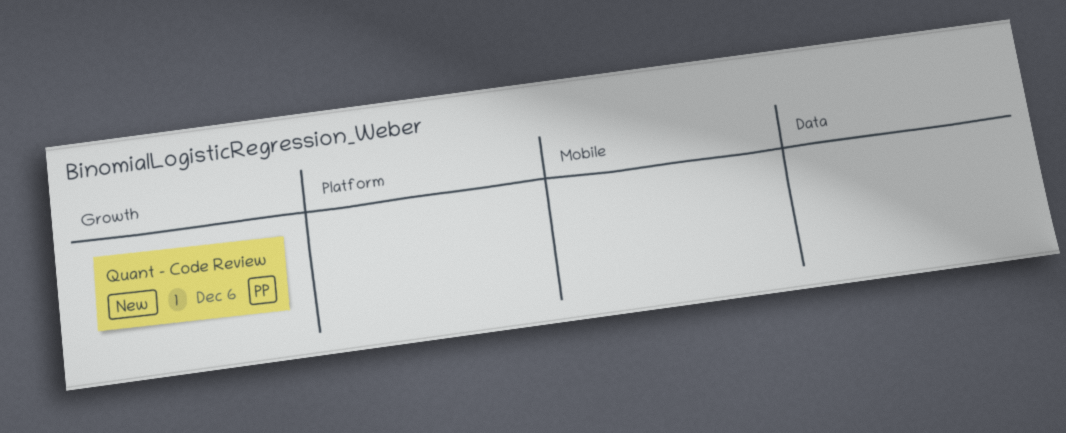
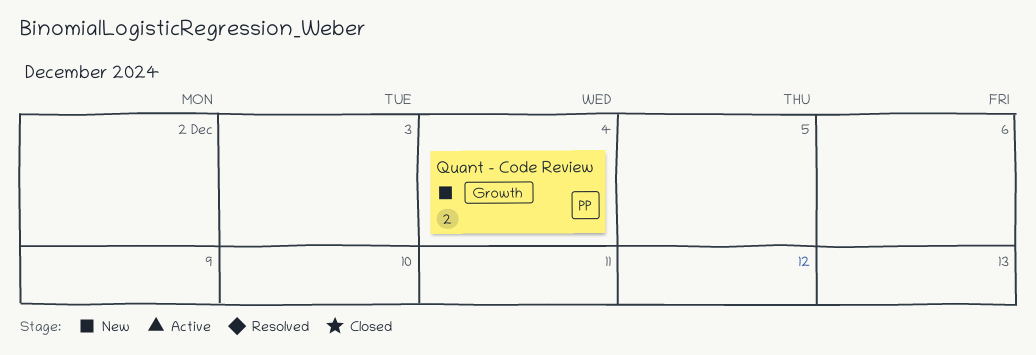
Quant - Code Review, estimate: 1 -> 2
Quant - Code Review, due: Dec 6 -> Dec 4

